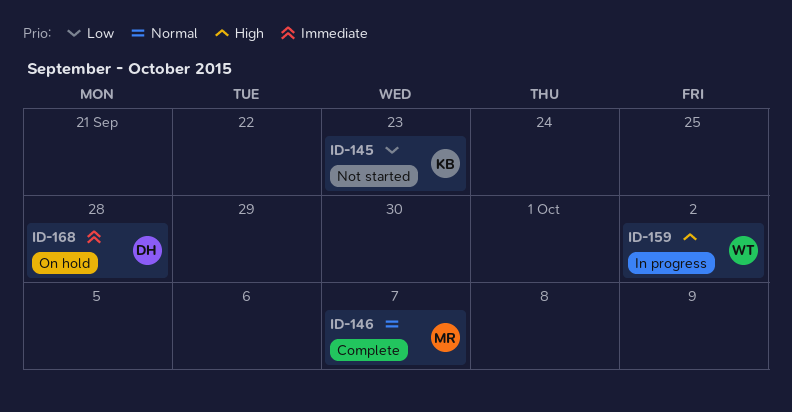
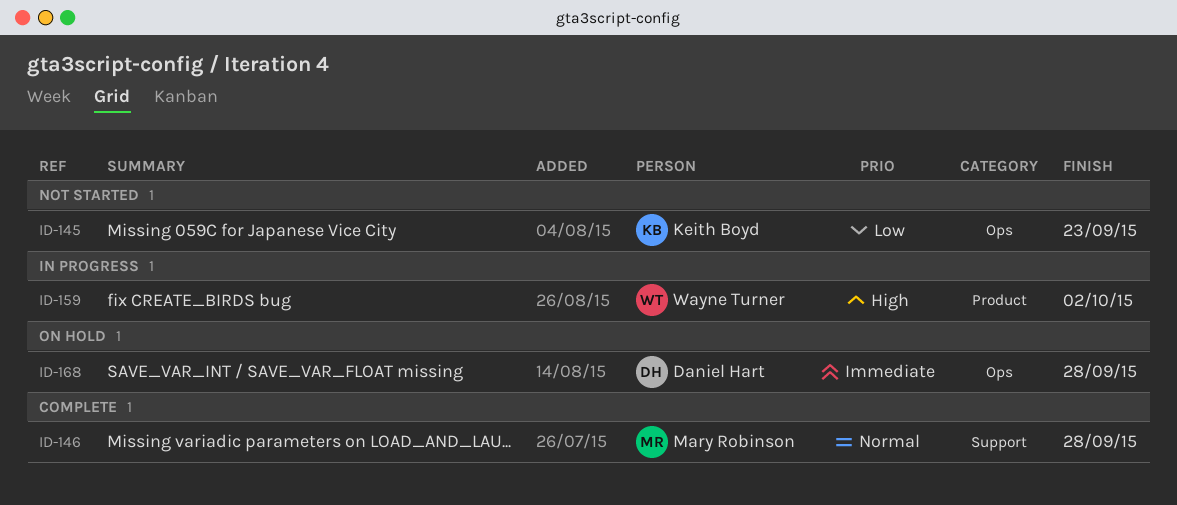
ID-146, due: Oct 7 -> Sep 28

